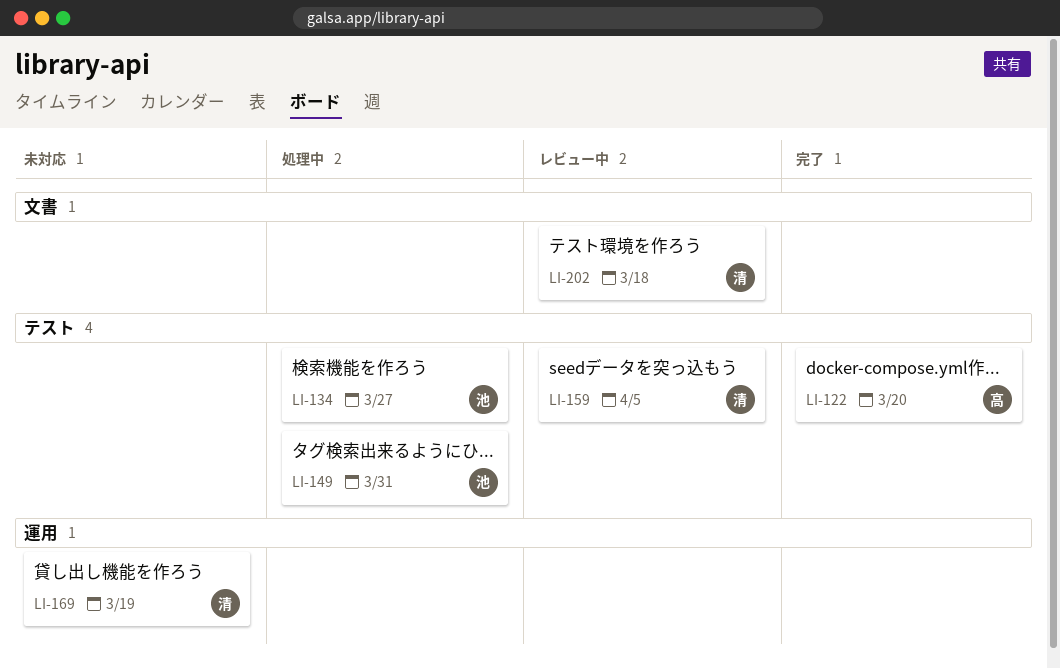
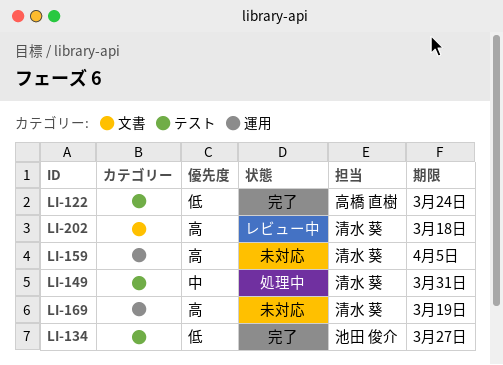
LI-122, due: Mar 20 -> Mar 24
LI-134, status: 処理中 -> 完了
LI-149, owner: 池田 俊介 -> 清水 葵
LI-159, status: レビュー中 -> 未対応
LI-159, label: テスト -> 運用

